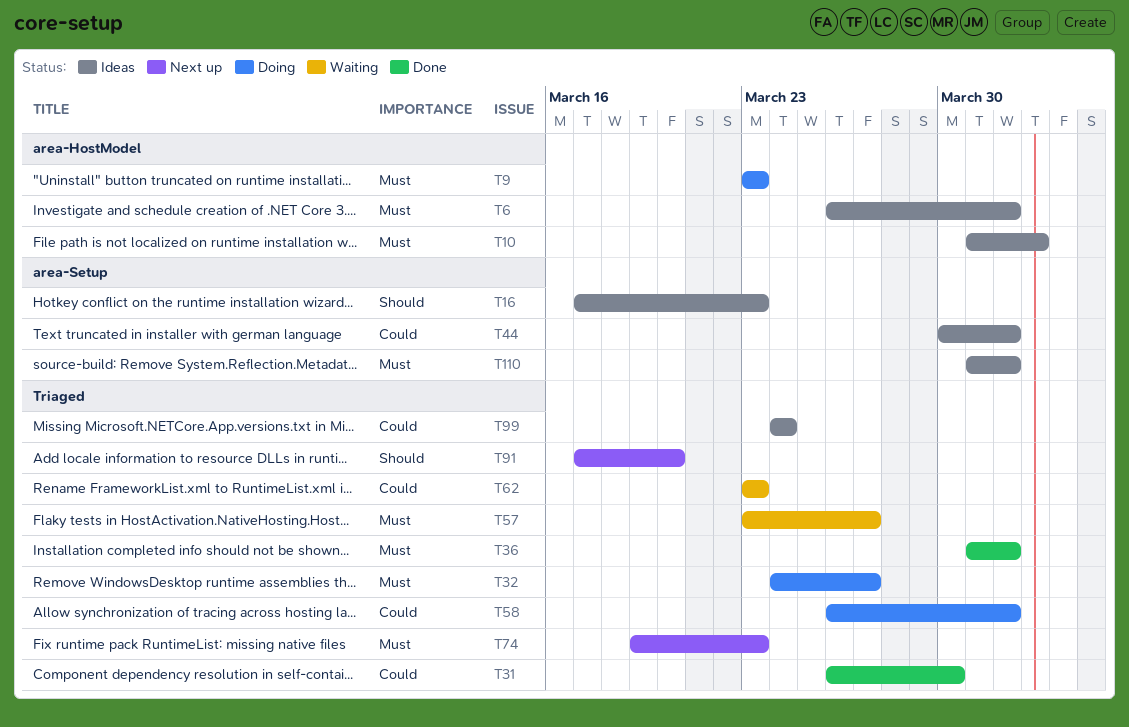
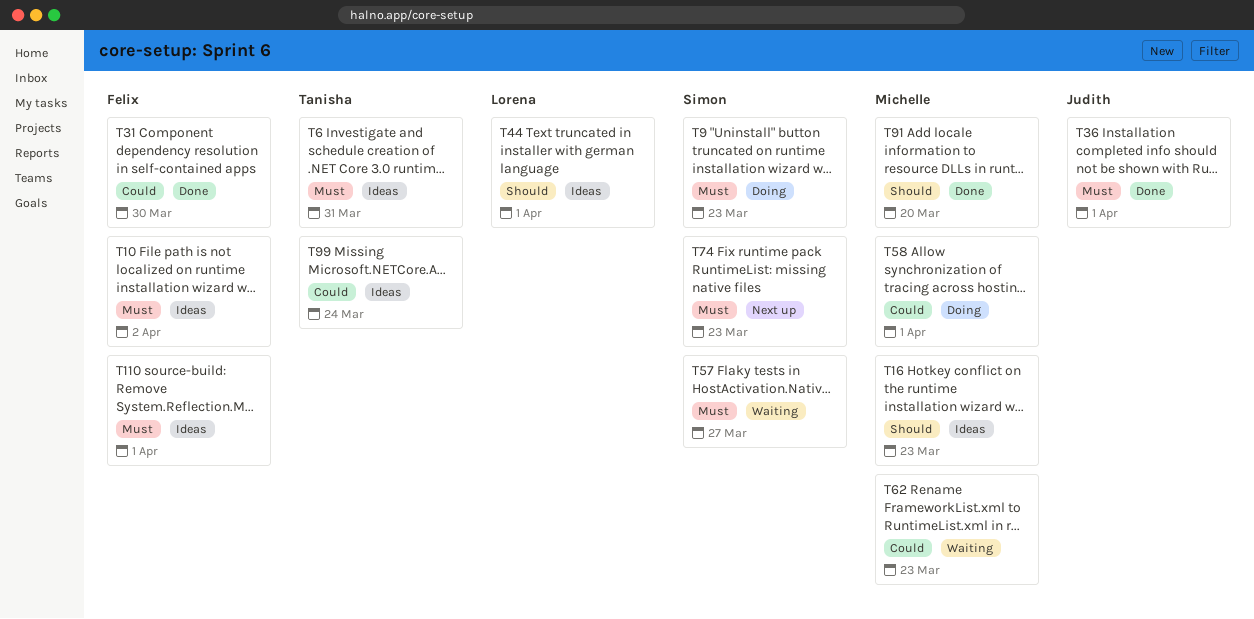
T6, due: Apr 1 -> Mar 31
T32: present -> none
T44, priority: Could -> Should
T91, status: Next up -> Done

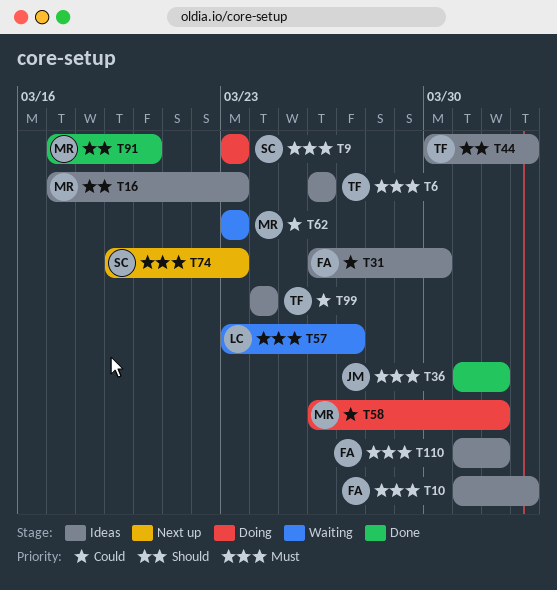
T6, due: Mar 31 -> Mar 26
T31, status: Done -> Ideas
T44, owner: Lorena -> Tanisha
T44, due: Apr 1 -> Apr 2
T57, owner: Simon -> Lorena

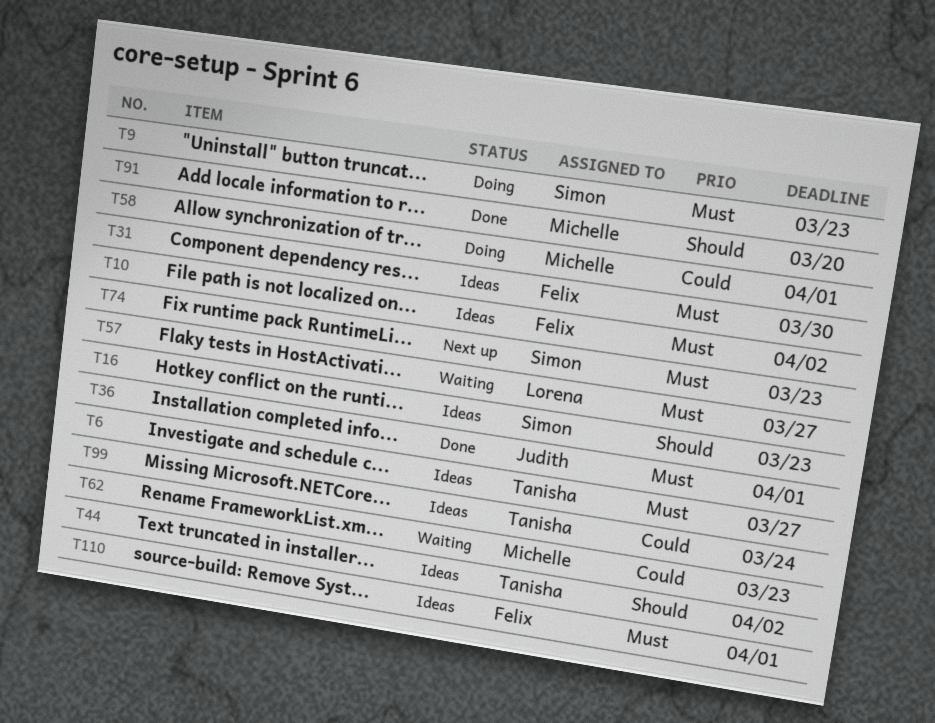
T6, due: Mar 26 -> Mar 27
T16, owner: Michelle -> Simon
T31, priority: Could -> Must

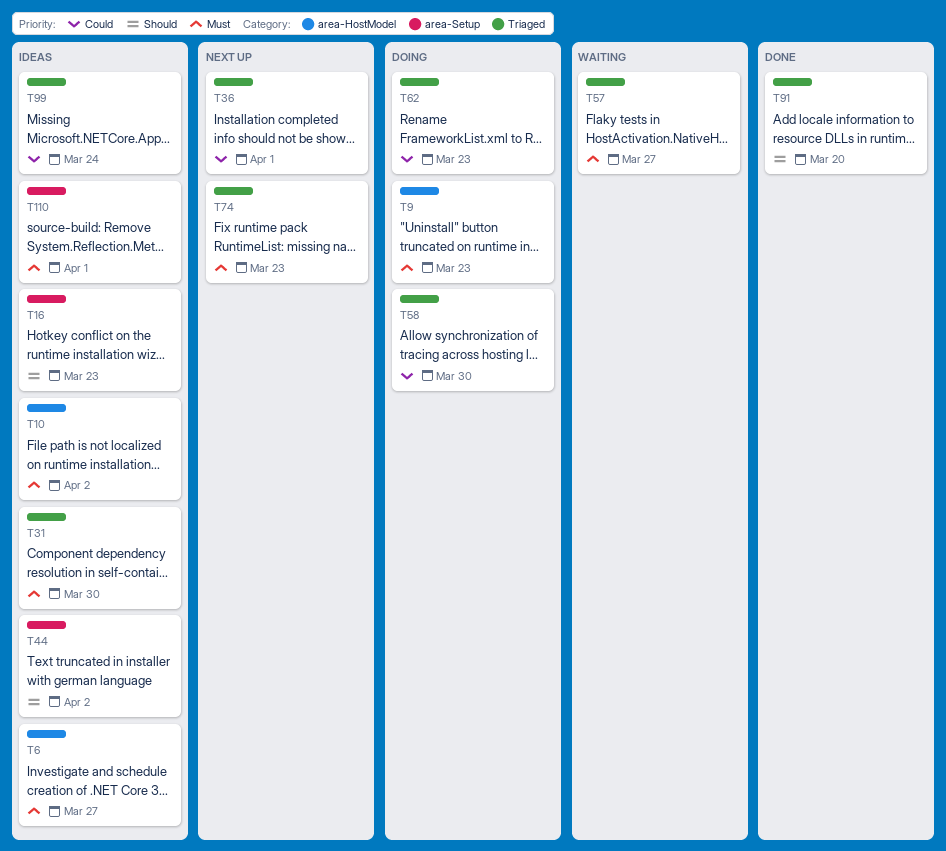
T36, status: Done -> Next up
T36, priority: Must -> Could
T58, due: Apr 1 -> Mar 30
T62, status: Waiting -> Doing

